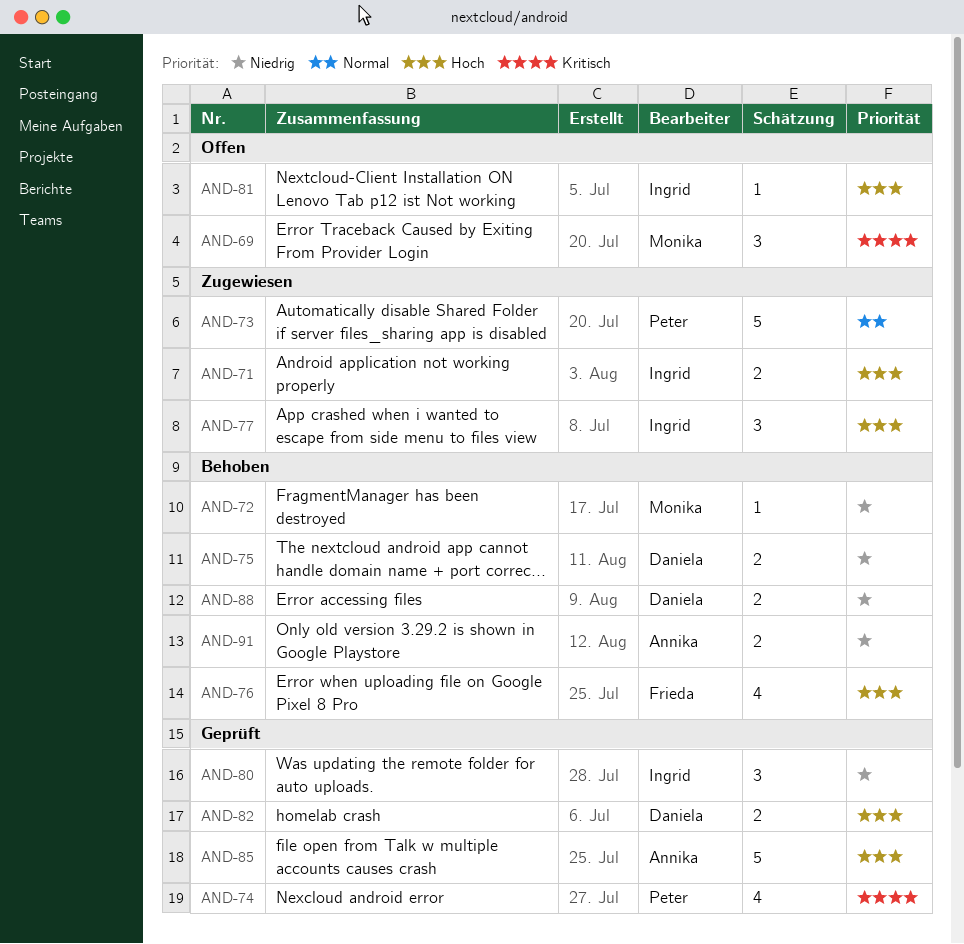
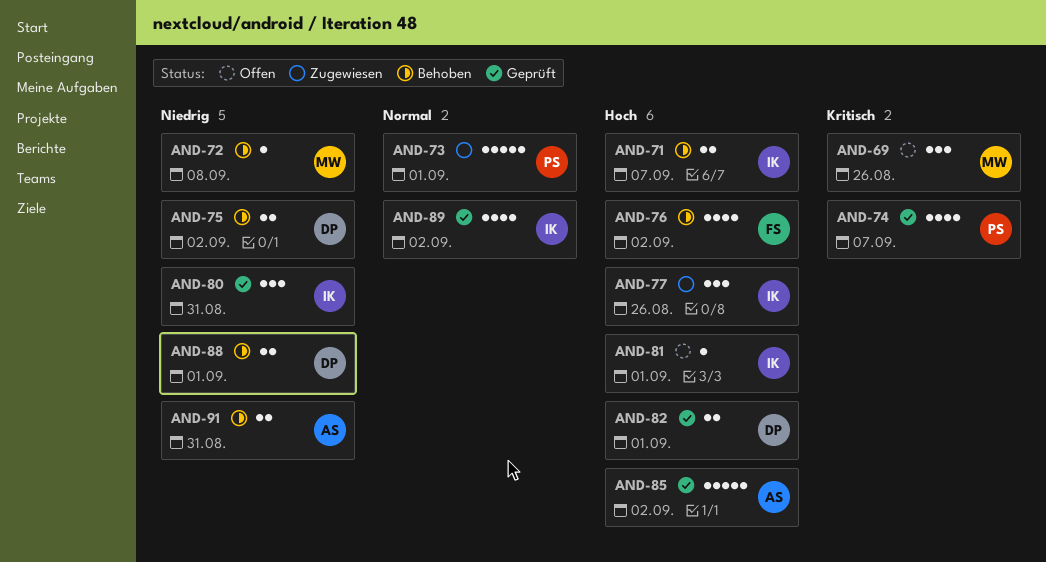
AND-71, status: Zugewiesen -> Behoben
AND-89: none -> present

